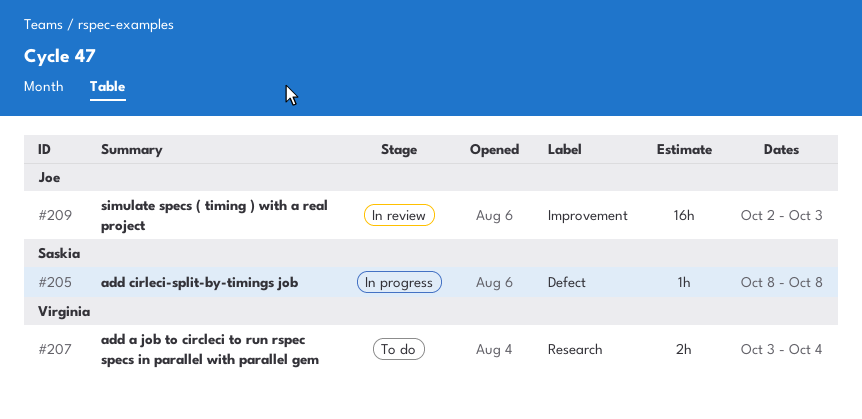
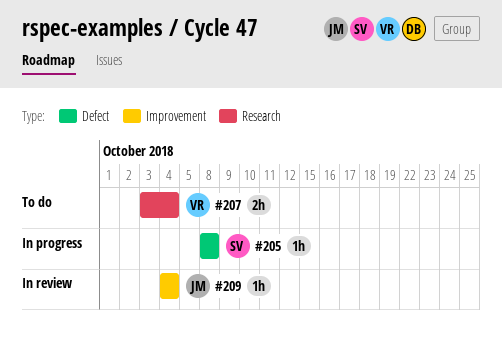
#209, estimate: 16h -> 1h
#209, start: Oct 2 -> Oct 4
#209, due: Oct 3 -> Oct 4

